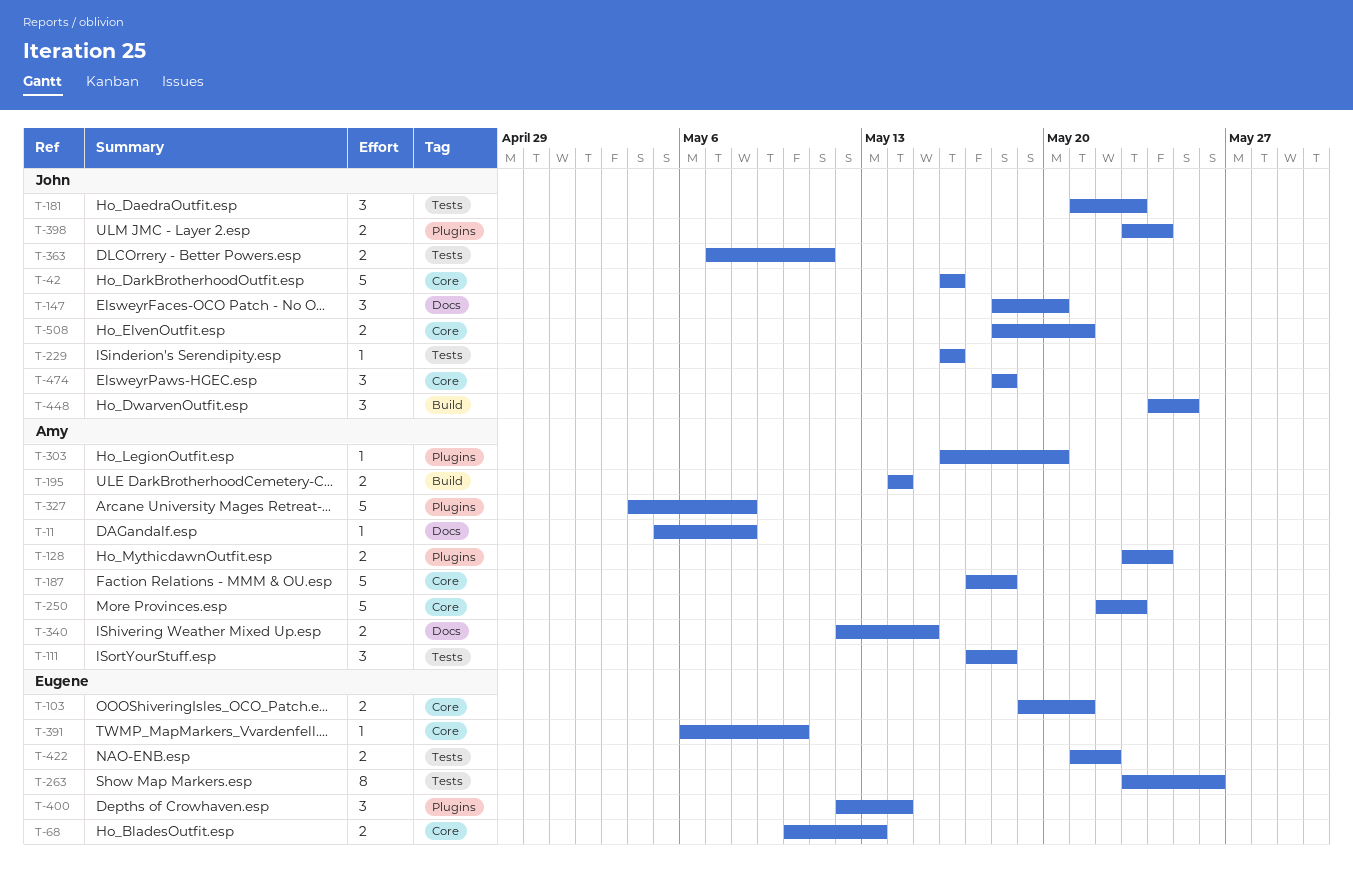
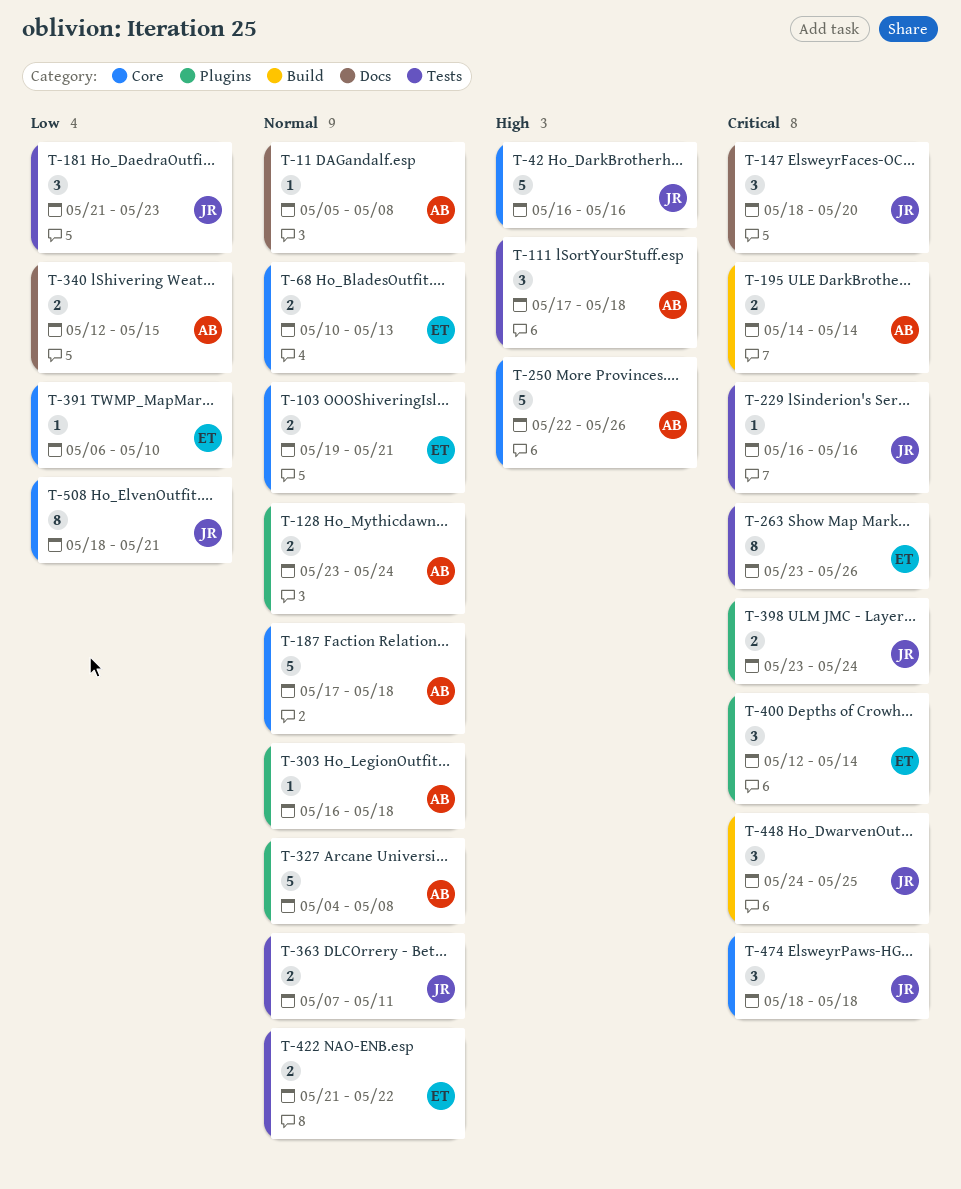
T-250, due: May 23 -> May 26
T-303, due: May 20 -> May 18
T-508, estimate: 2 -> 8

